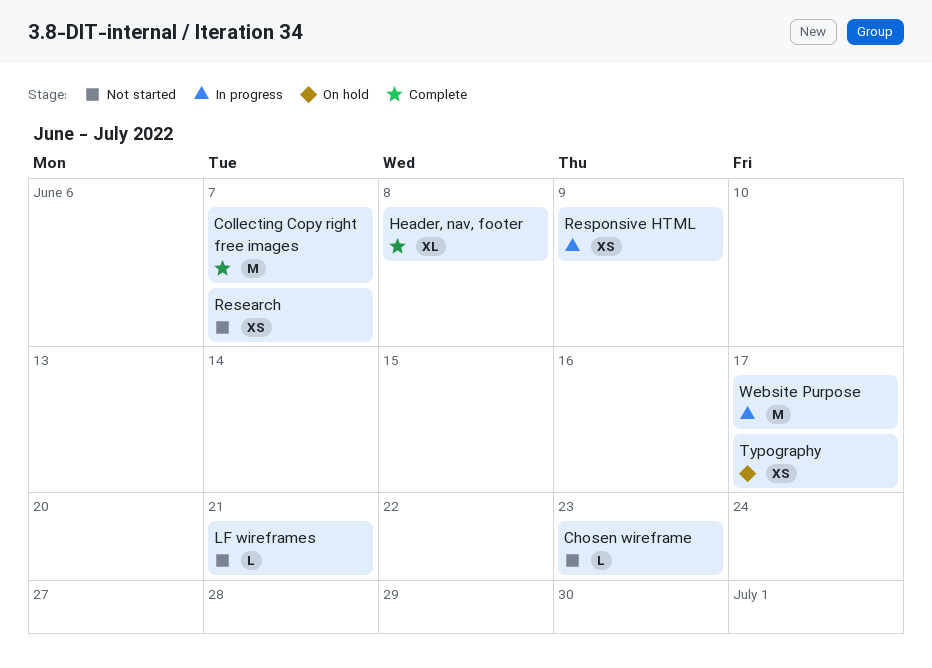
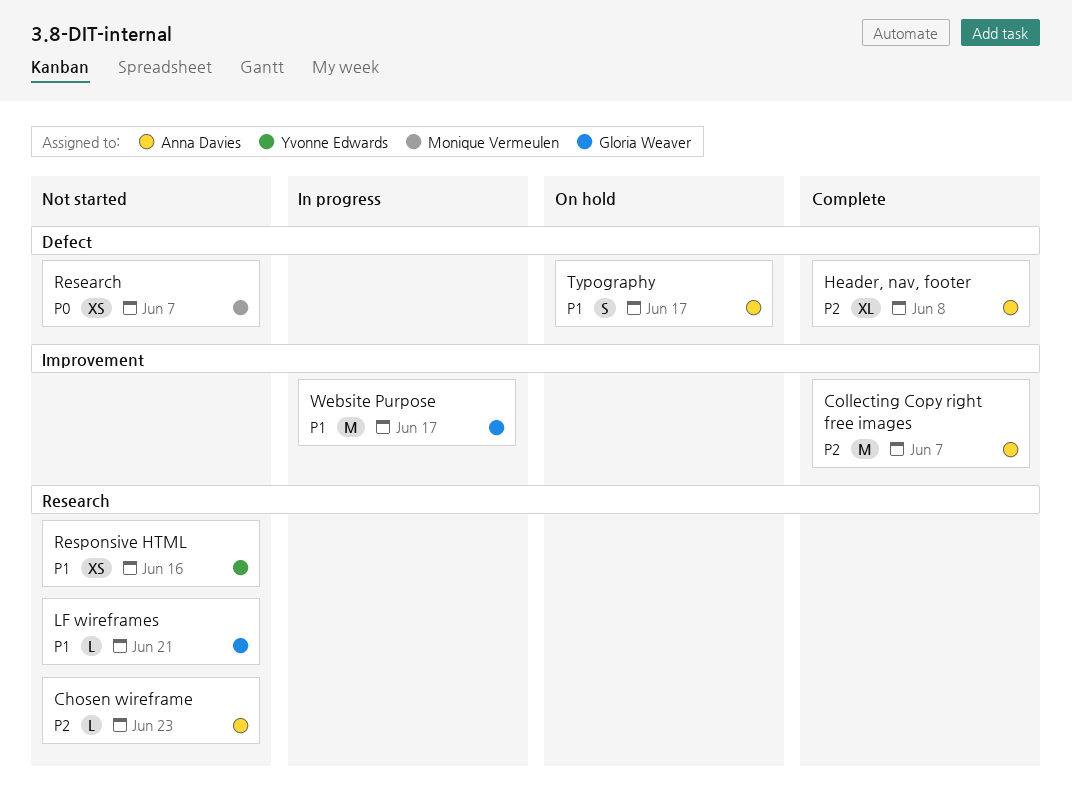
Responsive HTML, status: In progress -> Not started
Responsive HTML, due: Jun 9 -> Jun 16
Typography, estimate: XS -> S

